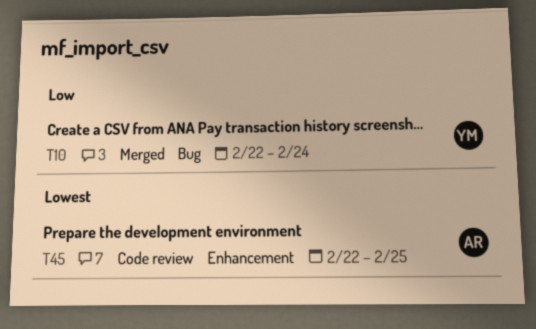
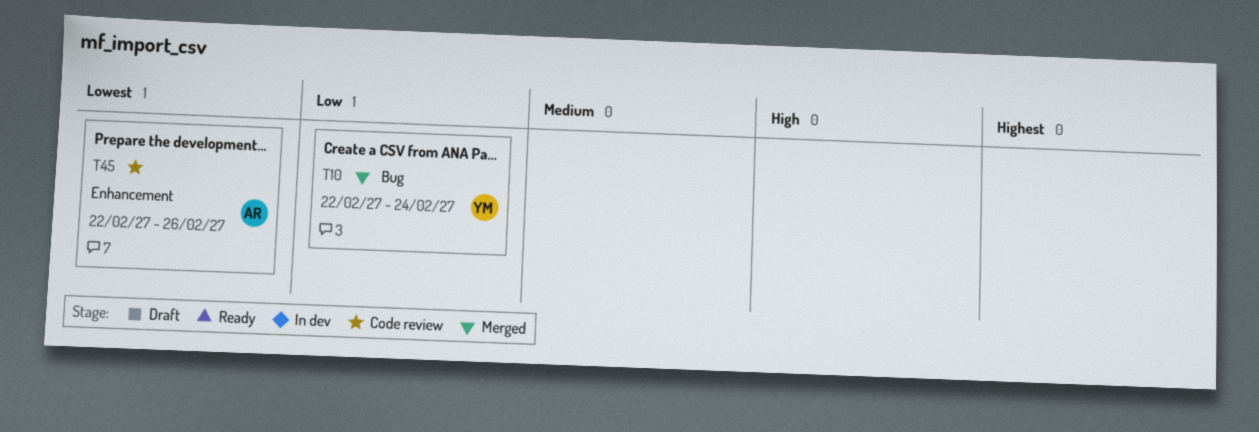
T45, due: Feb 25 -> Feb 26

